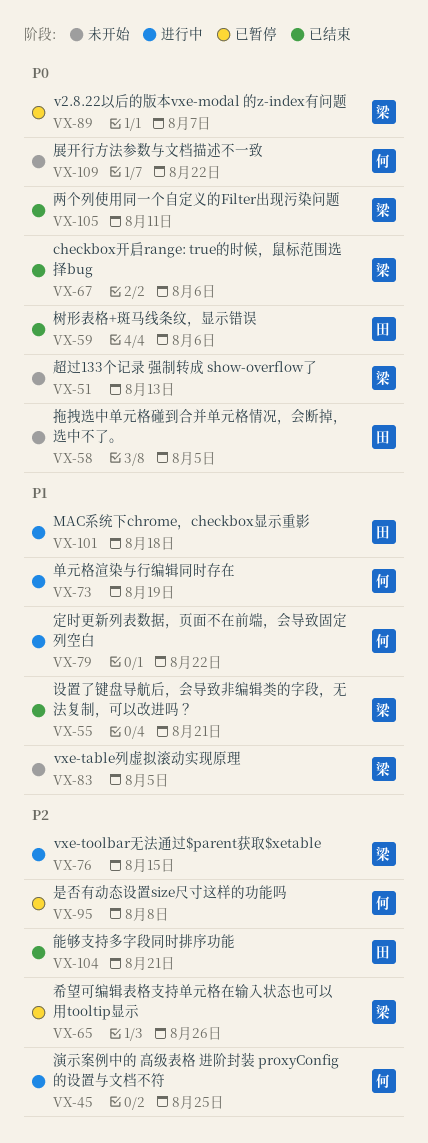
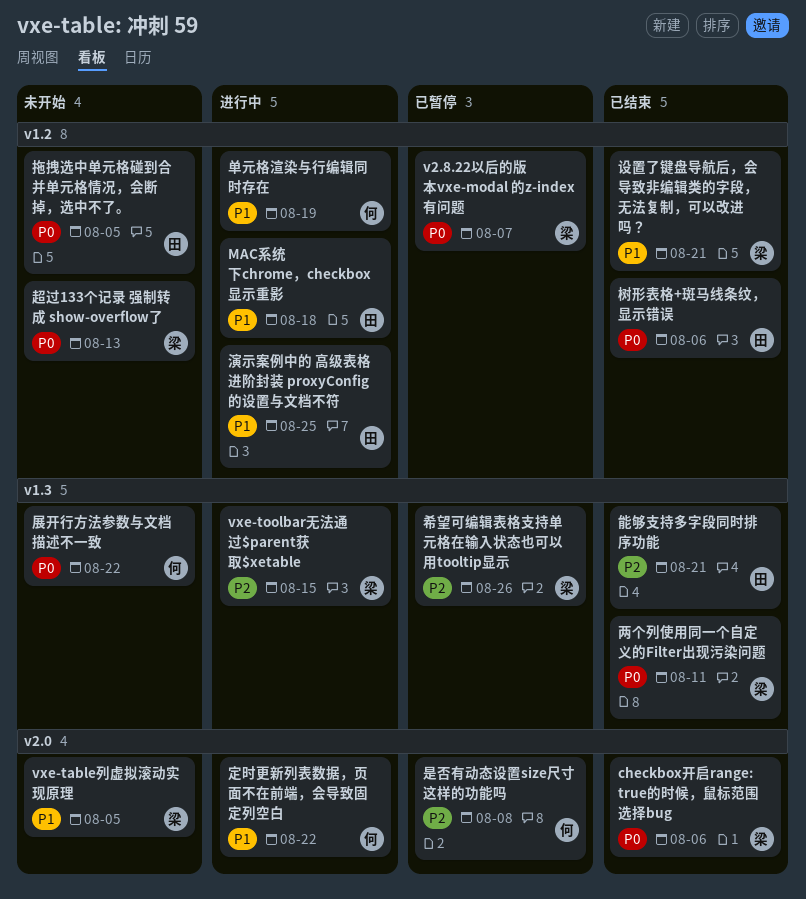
演示案例中的 高级表格 进阶封装 proxyConfig的设置与文档不符, owner: 何 -> 田
演示案例中的 高级表格 进阶封装 proxyConfig的设置与文档不符, priority: P2 -> P1

